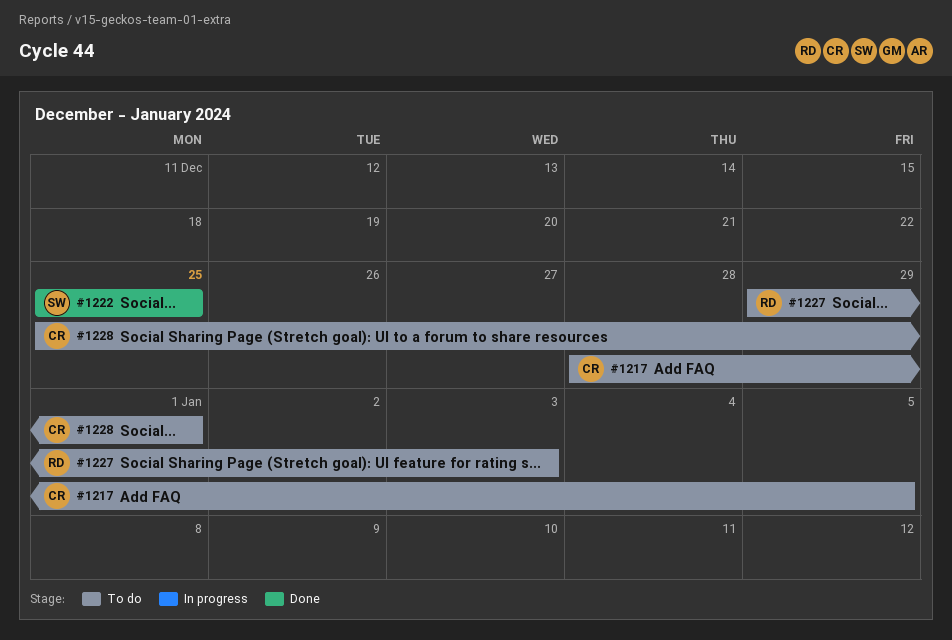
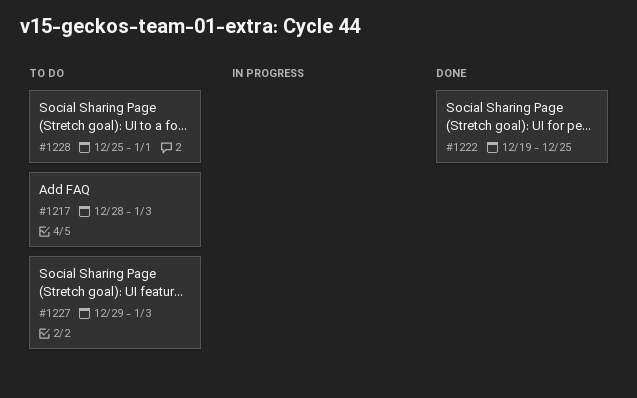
#1217, due: Jan 5 -> Jan 3
#1222, start: Dec 25 -> Dec 19

